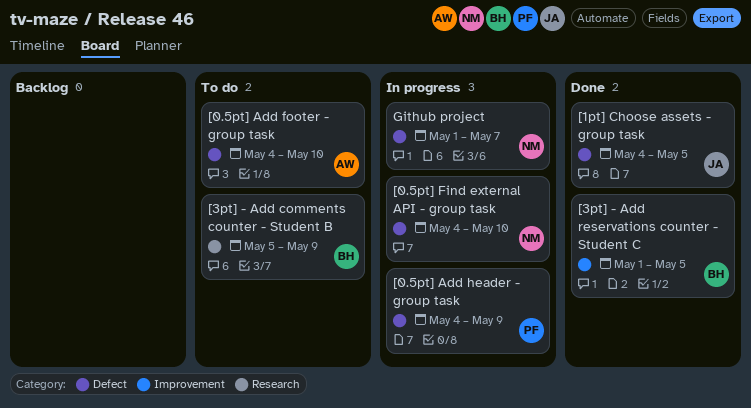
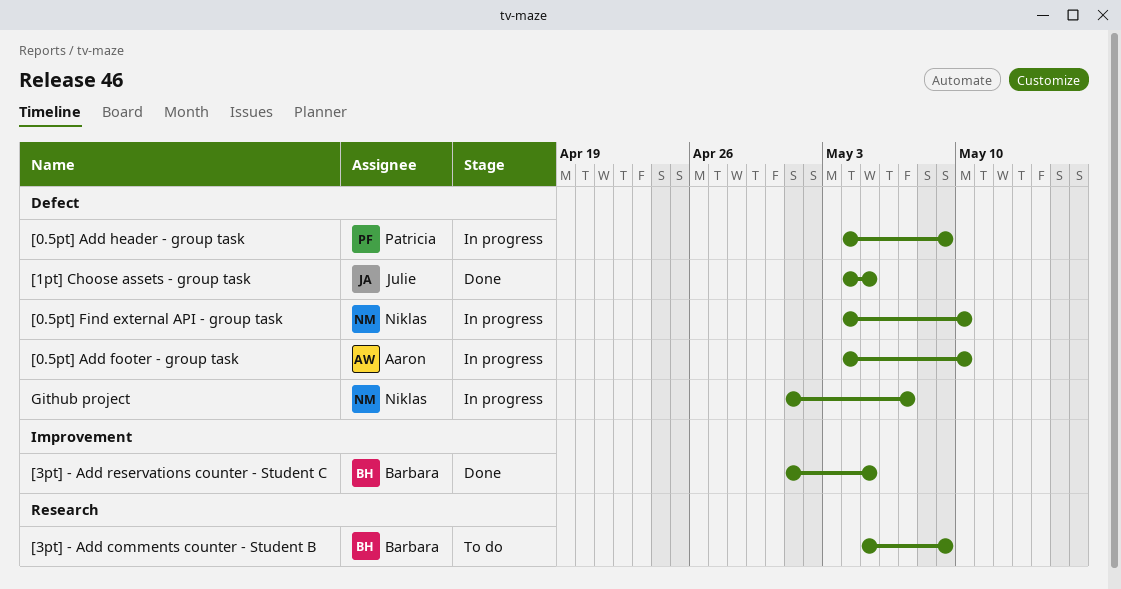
[0.5pt] Add footer - group task, status: To do -> In progress

